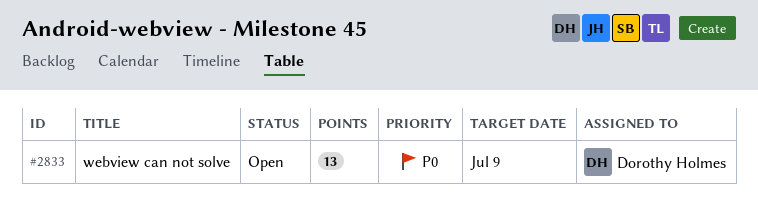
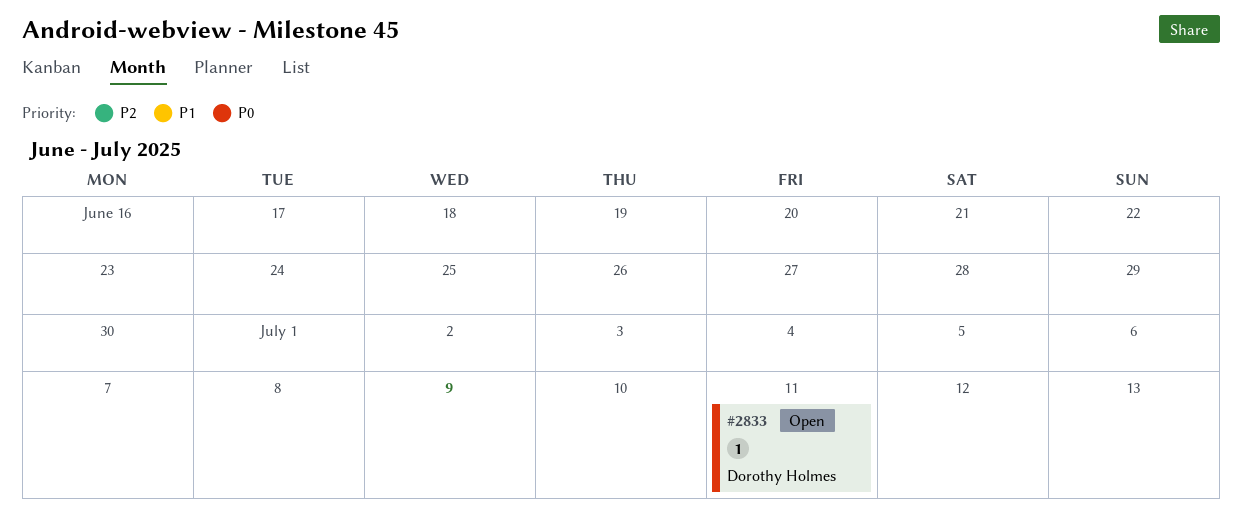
#2833, estimate: 13 -> 1
#2833, due: Jul 9 -> Jul 11

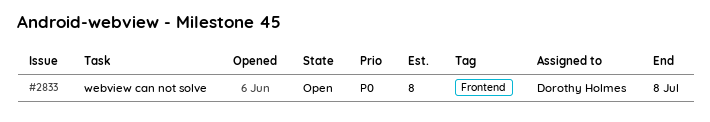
#2833, estimate: 1 -> 8
#2833, due: Jul 11 -> Jul 8

